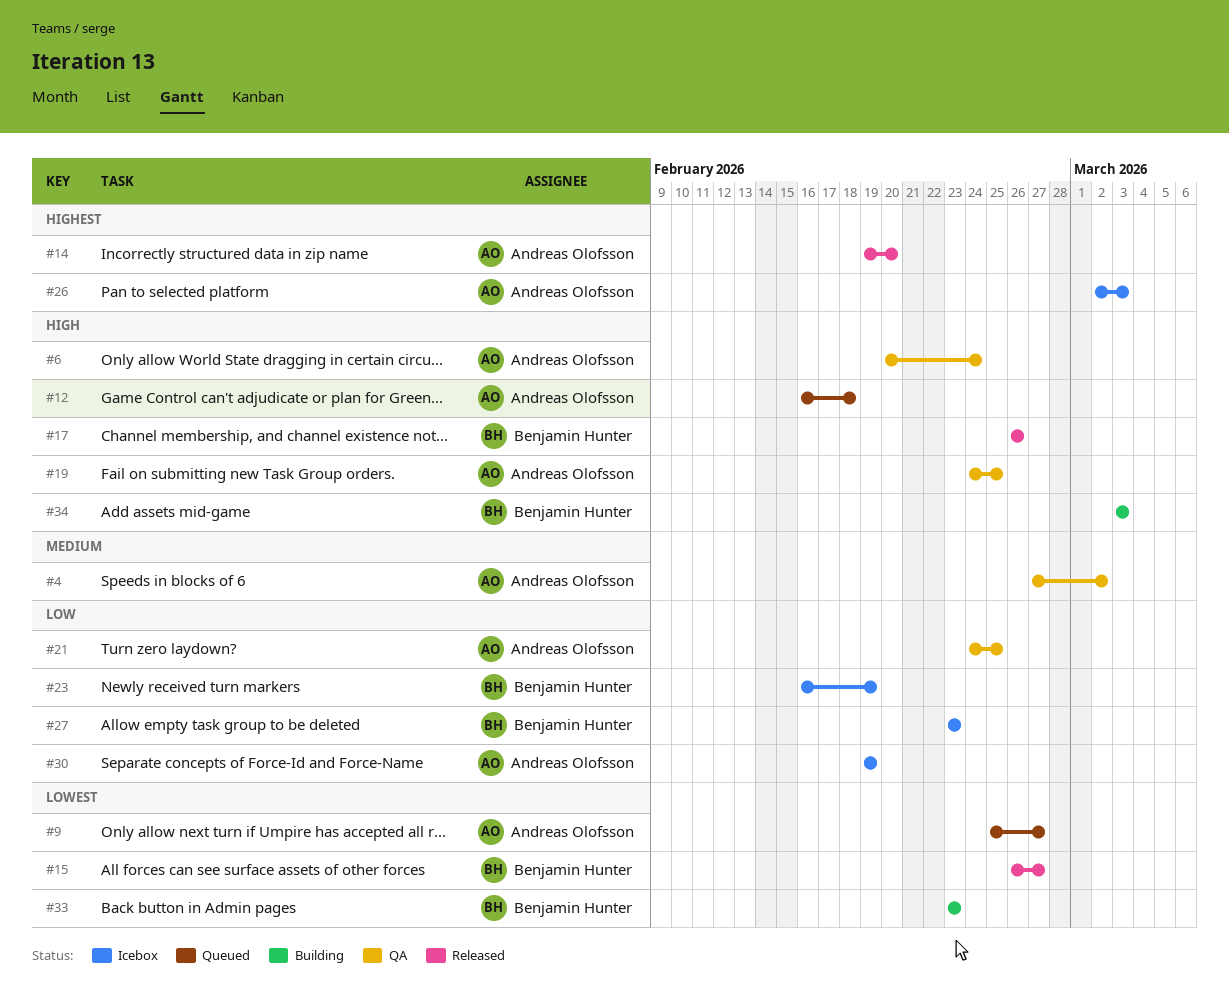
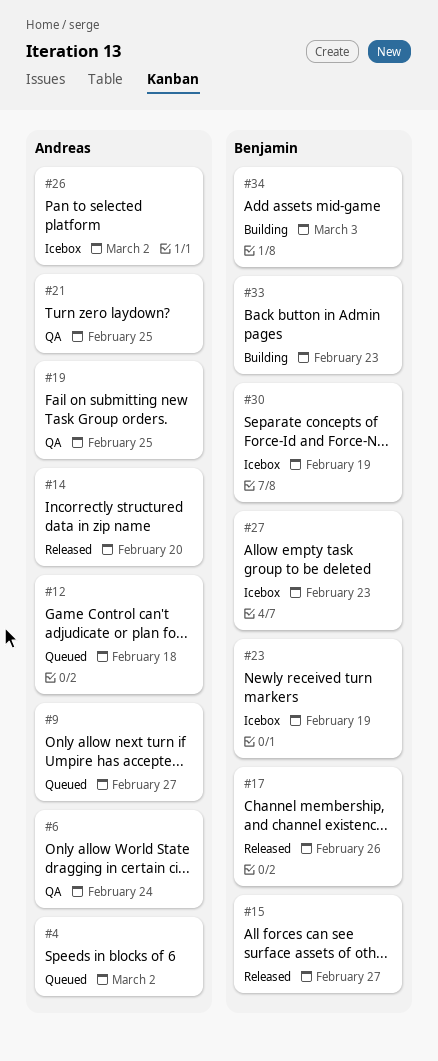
#4, status: QA -> Queued
#26, due: Mar 3 -> Mar 2
#30, owner: Andreas Olofsson -> Benjamin Hunter

